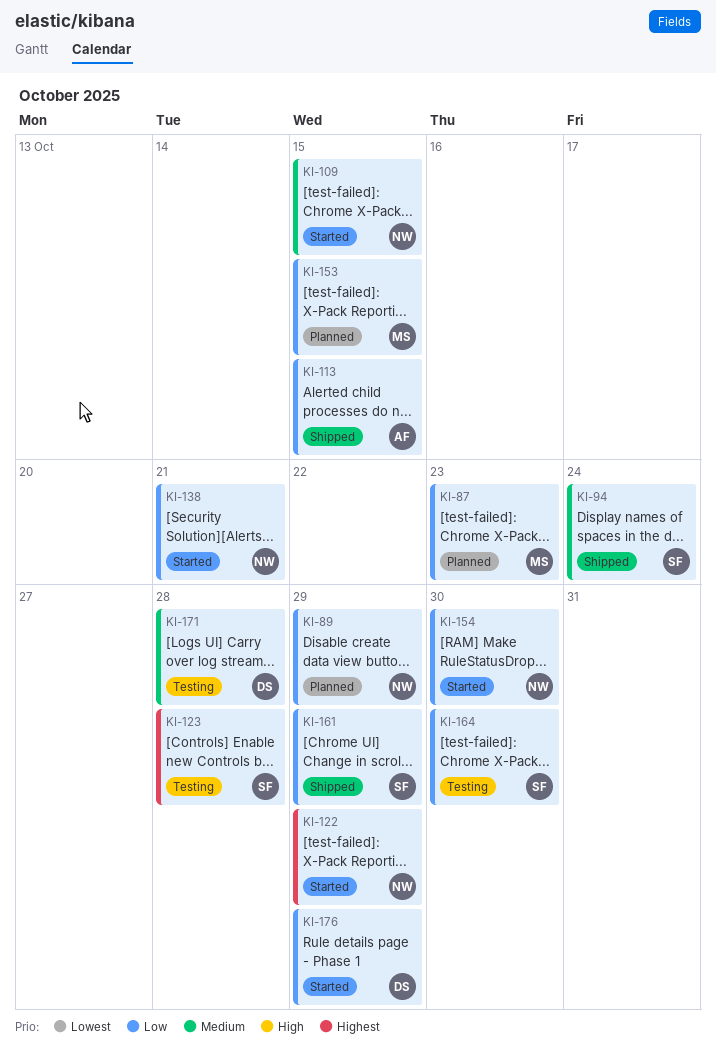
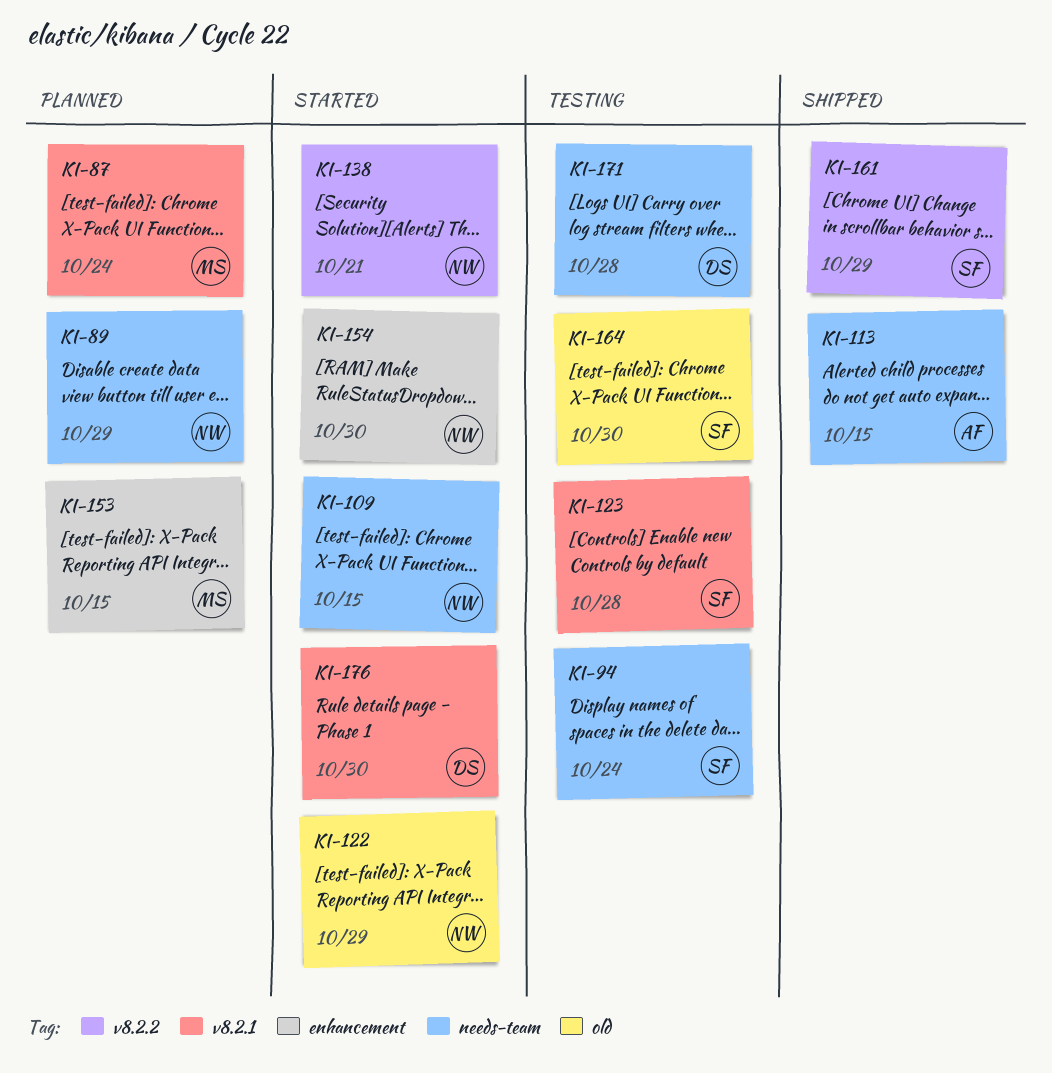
KI-87, due: Oct 23 -> Oct 24
KI-94, status: Shipped -> Testing
KI-176, due: Oct 29 -> Oct 30

